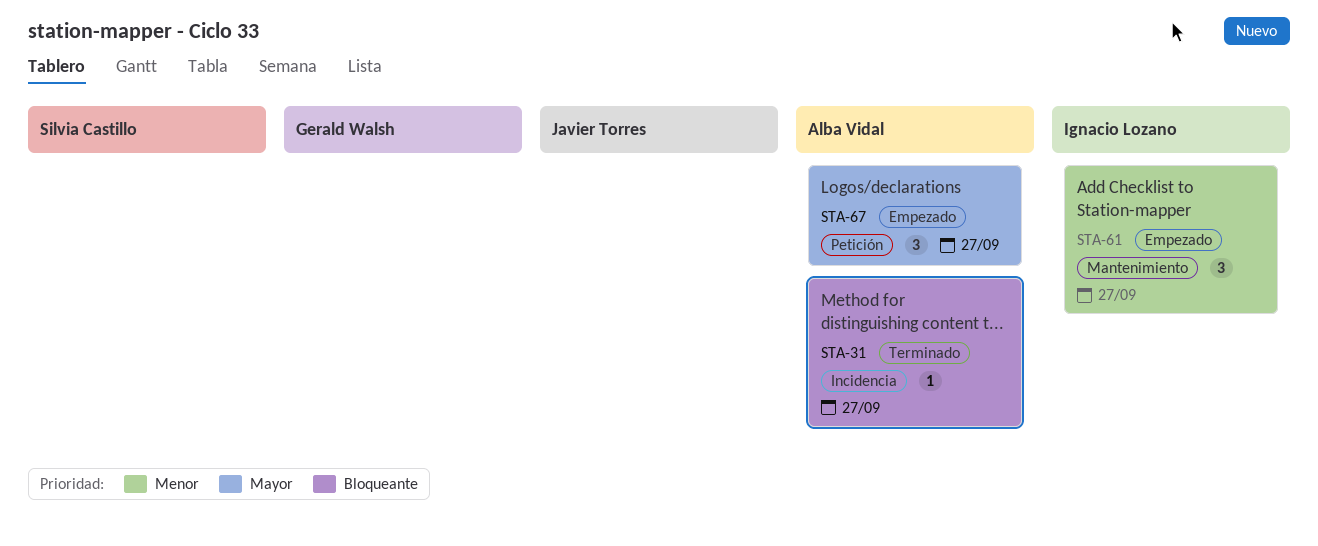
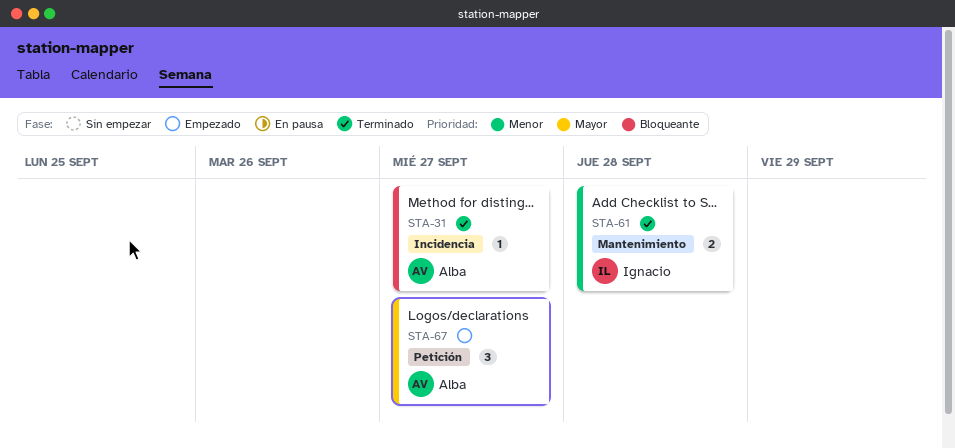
STA-61, status: Empezado -> Terminado
STA-61, estimate: 3 -> 2
STA-61, due: Sep 27 -> Sep 28

